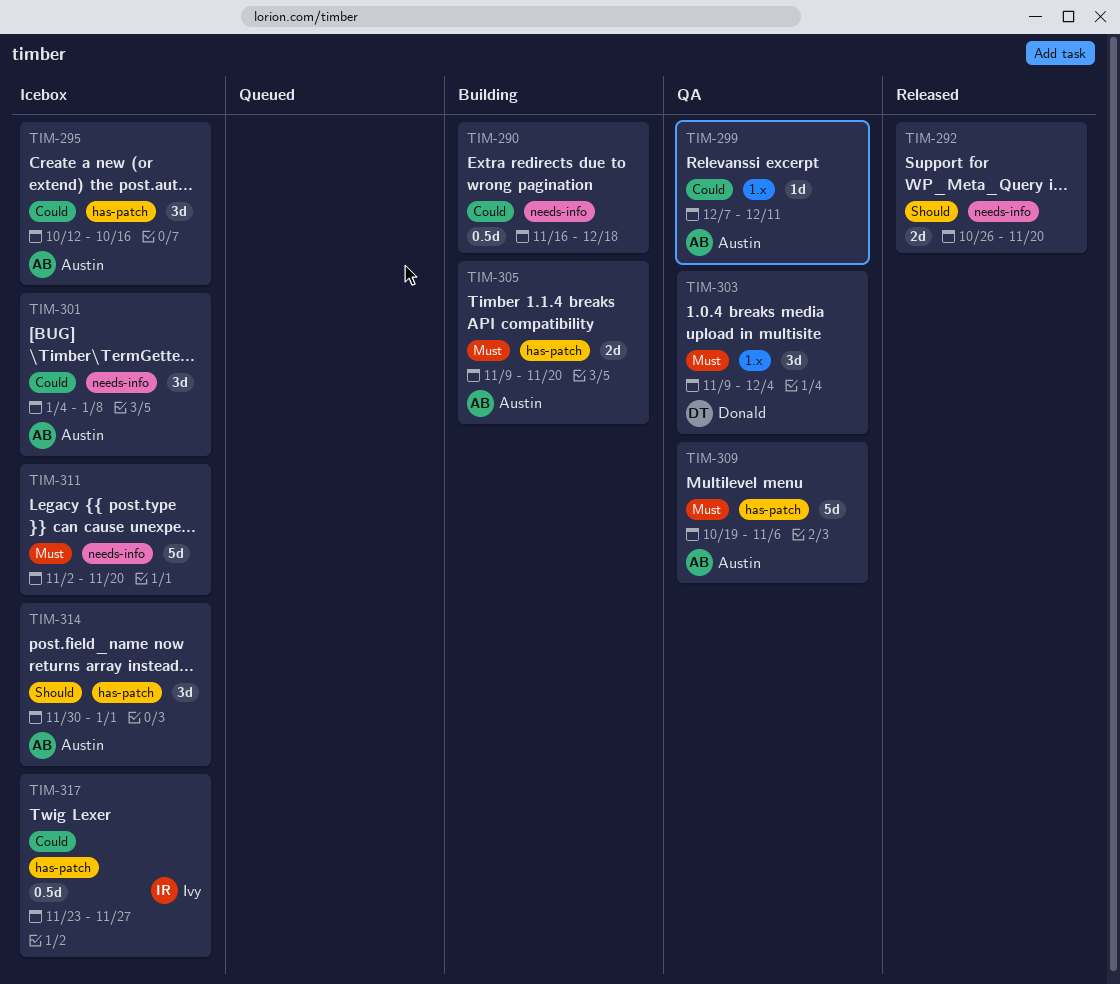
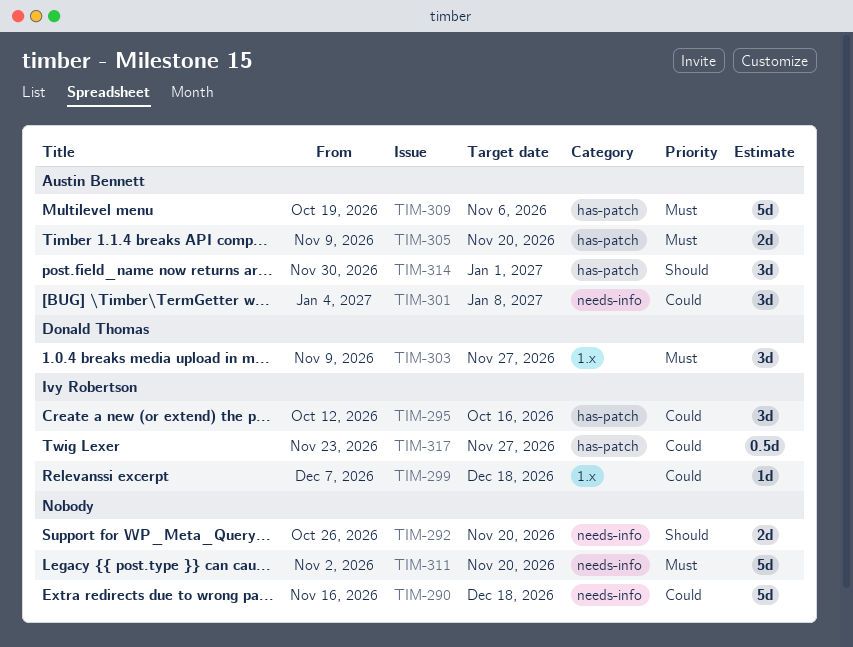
TIM-290, estimate: 0.5d -> 5d
TIM-295, owner: Austin Bennett -> Ivy Robertson
TIM-299, owner: Austin Bennett -> Ivy Robertson
TIM-299, due: Dec 11 -> Dec 18
TIM-303, due: Dec 4 -> Nov 27

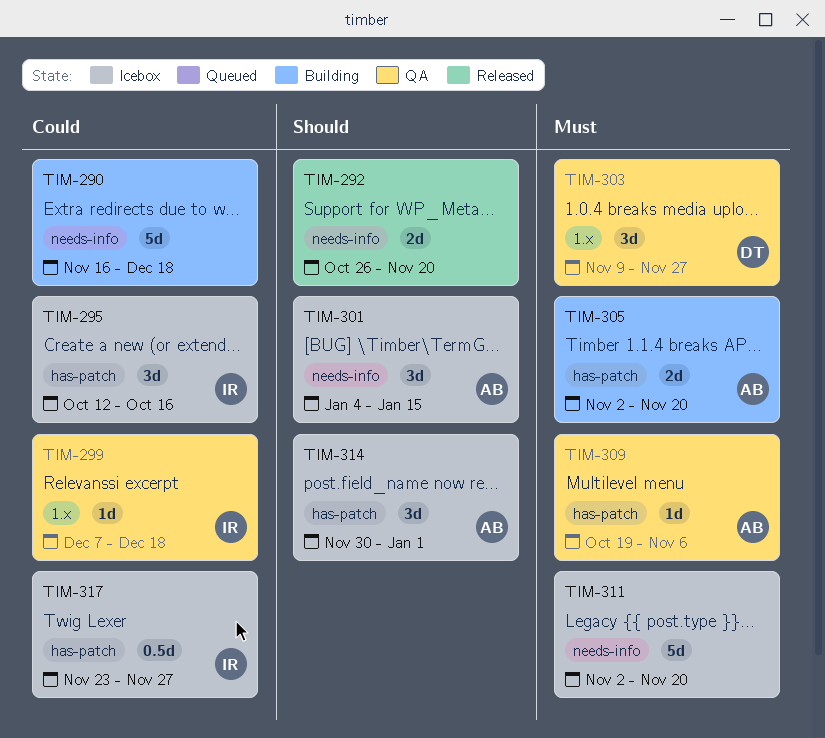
TIM-301, priority: Could -> Should
TIM-301, due: Jan 8 -> Jan 15
TIM-305, start: Nov 9 -> Nov 2
TIM-309, estimate: 5d -> 1d

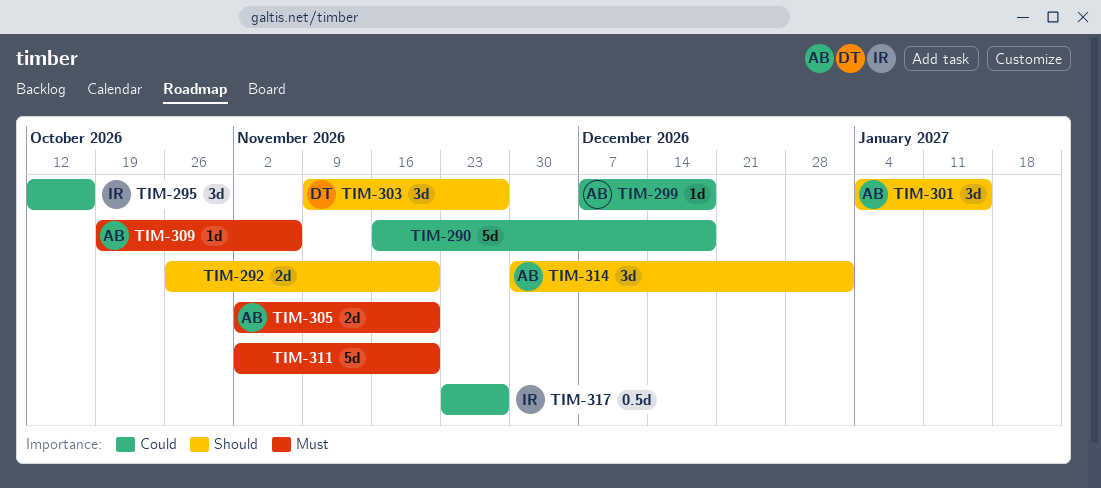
TIM-299, owner: IR -> AB
TIM-303, priority: Must -> Should

